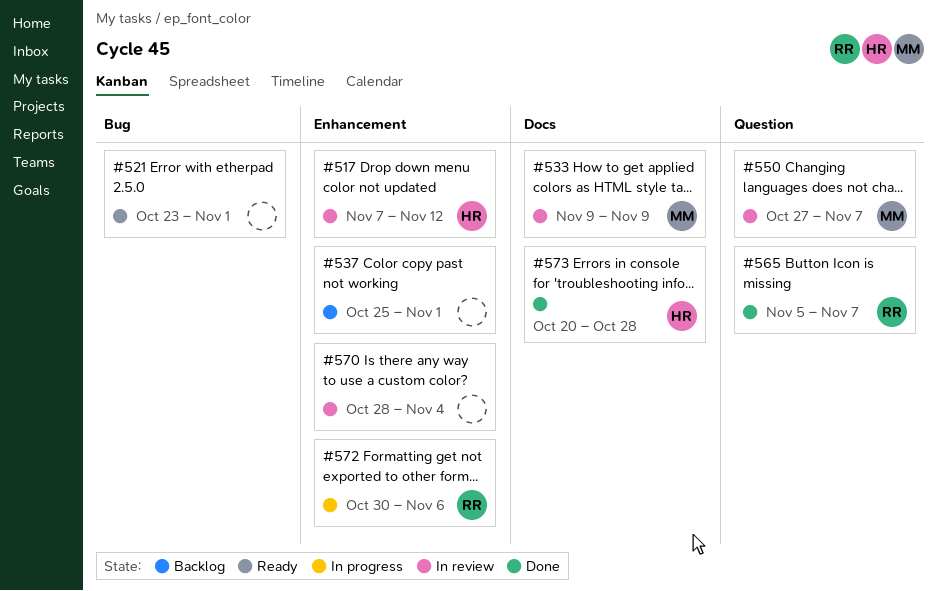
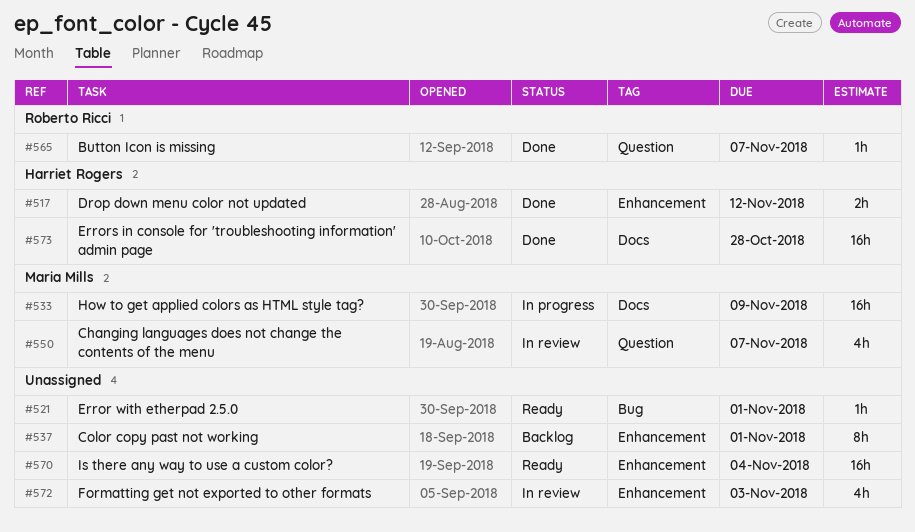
#517, status: In review -> Done
#533, status: In review -> In progress
#570, status: In review -> Ready
#572, status: In progress -> In review
#572, owner: Roberto Ricci -> none
#572, due: Nov 6 -> Nov 3

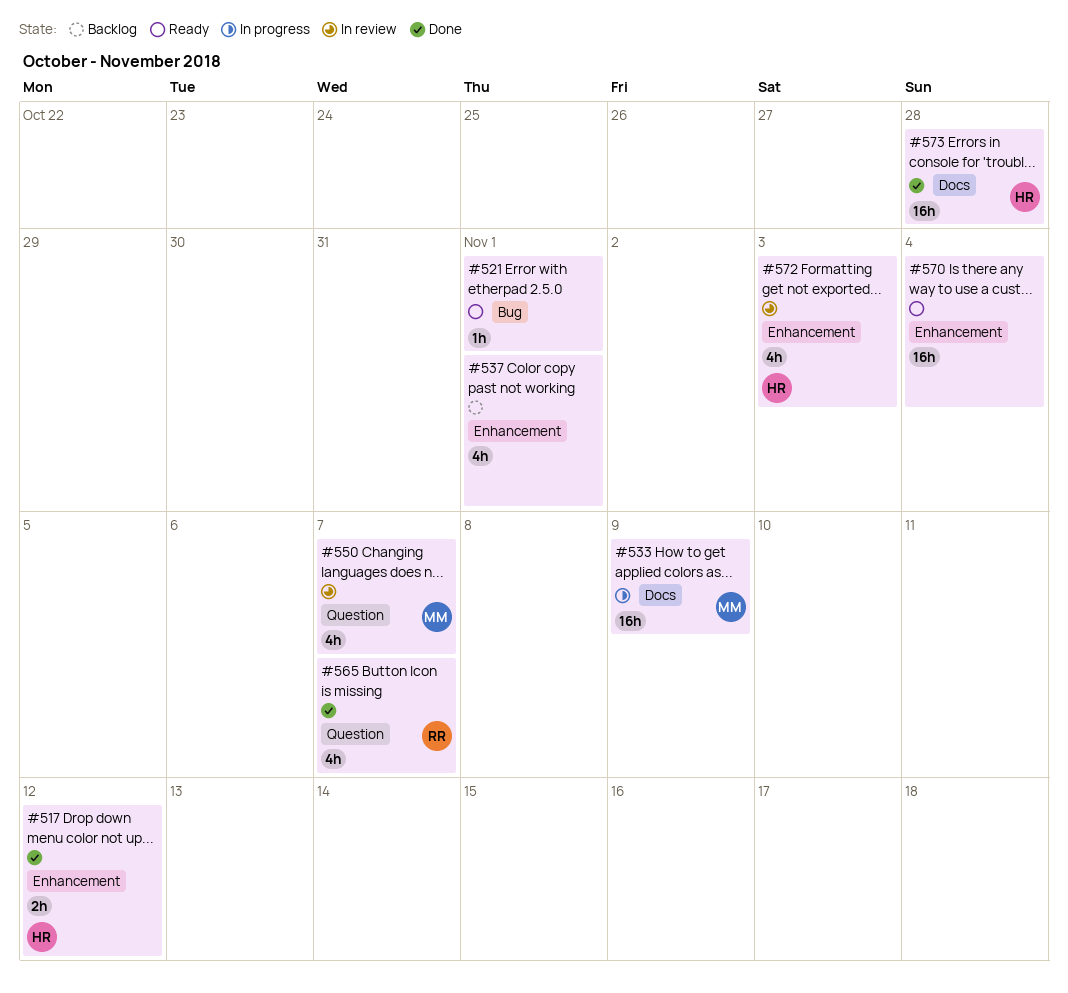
#537, estimate: 8h -> 4h
#565, estimate: 1h -> 4h
#572, owner: none -> Harriet Rogers

